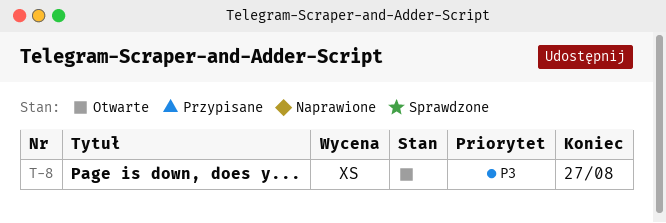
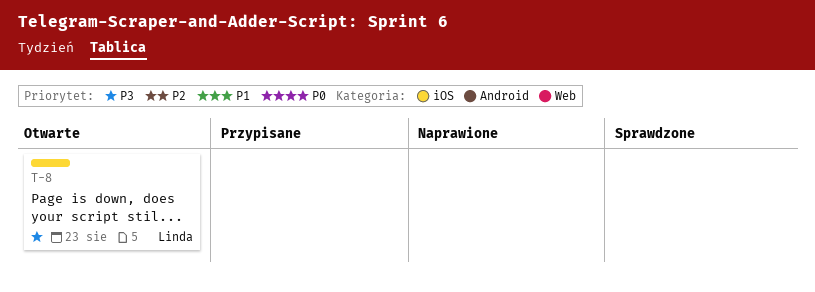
T-8, due: Aug 27 -> Aug 23

